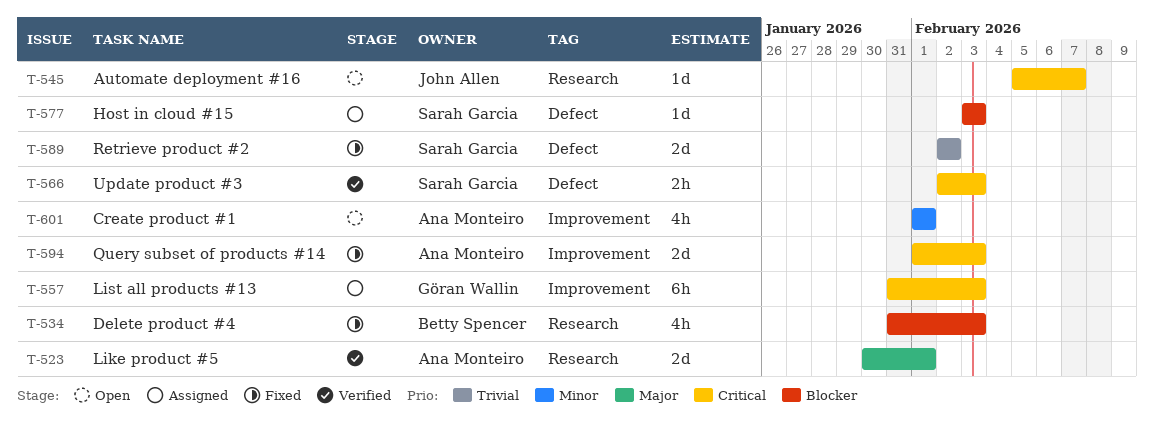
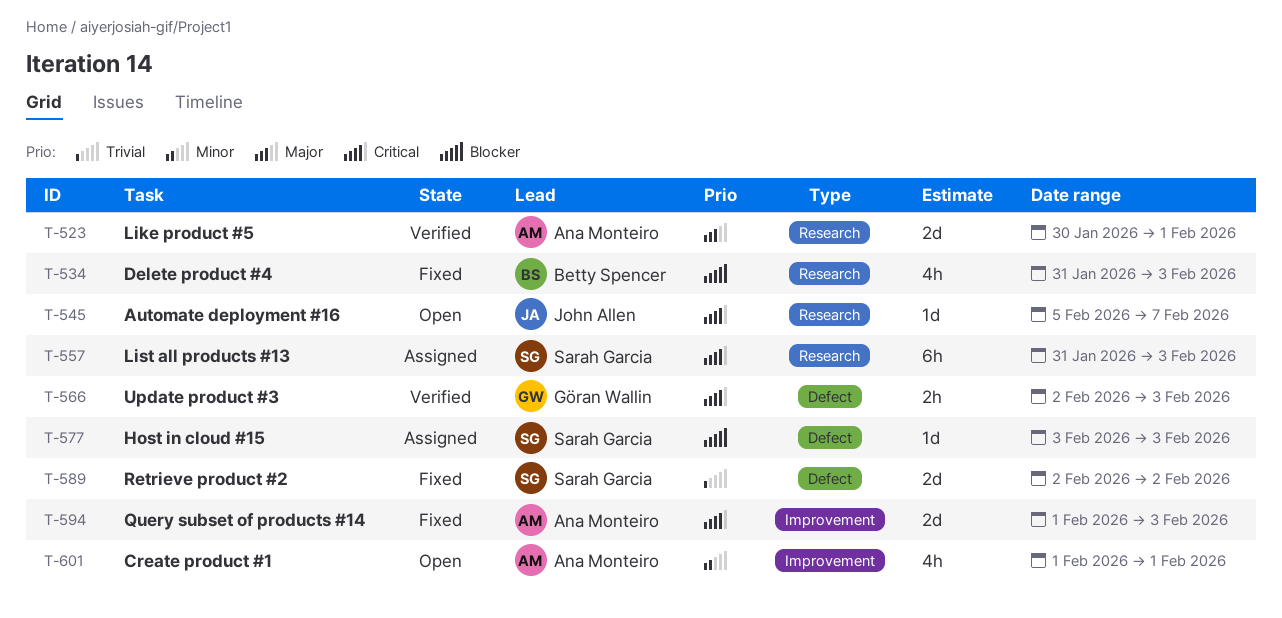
T-557, owner: Göran Wallin -> Sarah Garcia
T-557, label: Improvement -> Research
T-566, owner: Sarah Garcia -> Göran Wallin

